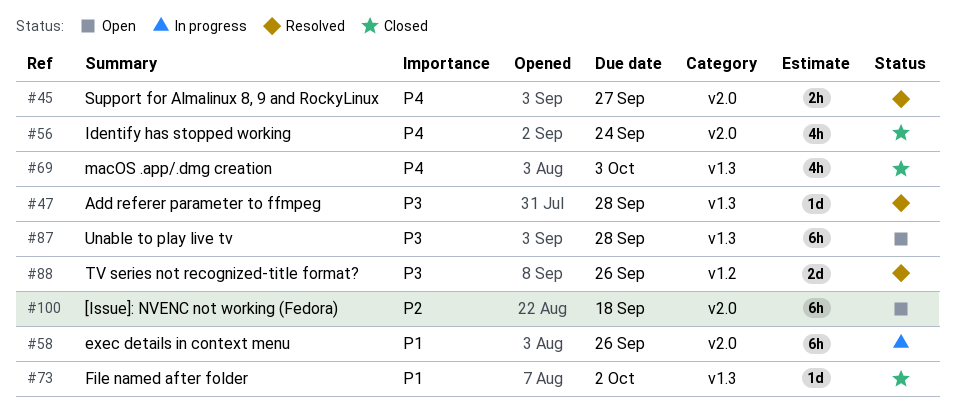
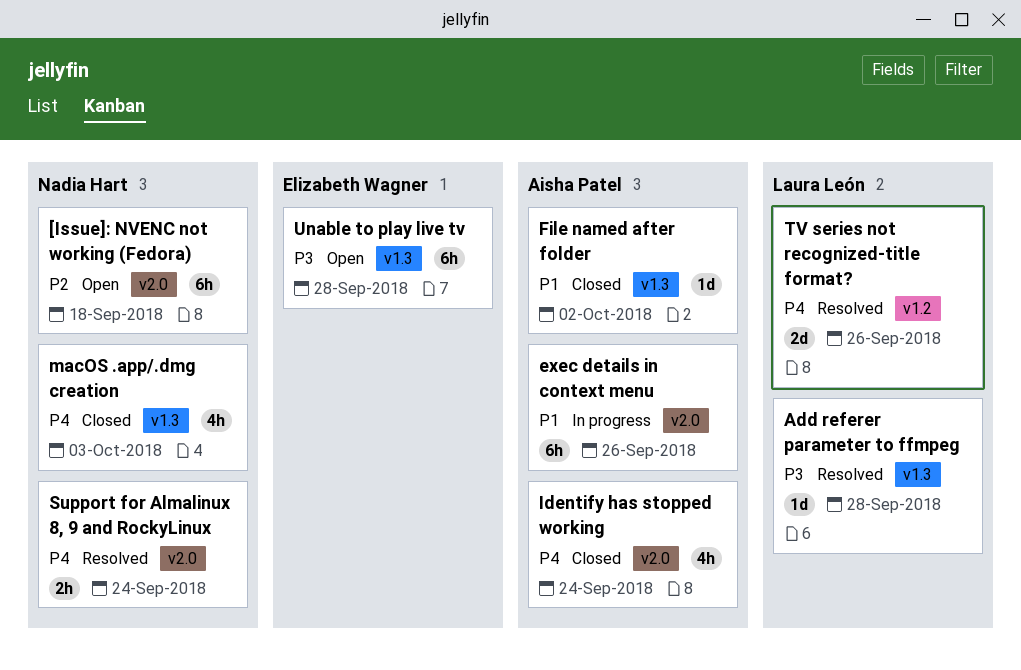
Support for Almalinux 8, 9 and RockyLinux, due: Sep 27 -> Sep 24
TV series not recognized-title format?, priority: P3 -> P4

